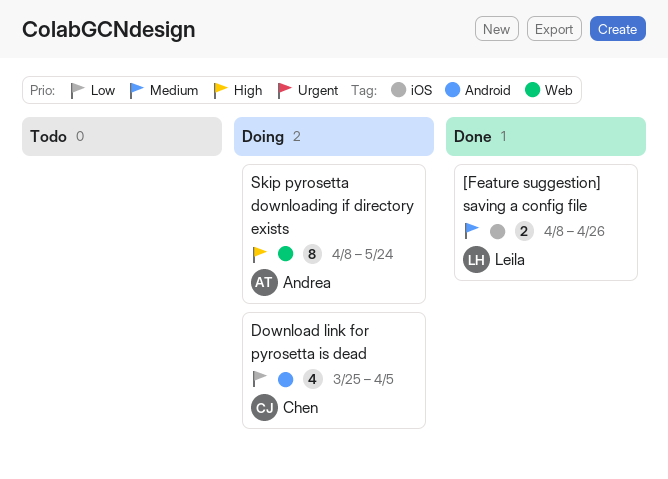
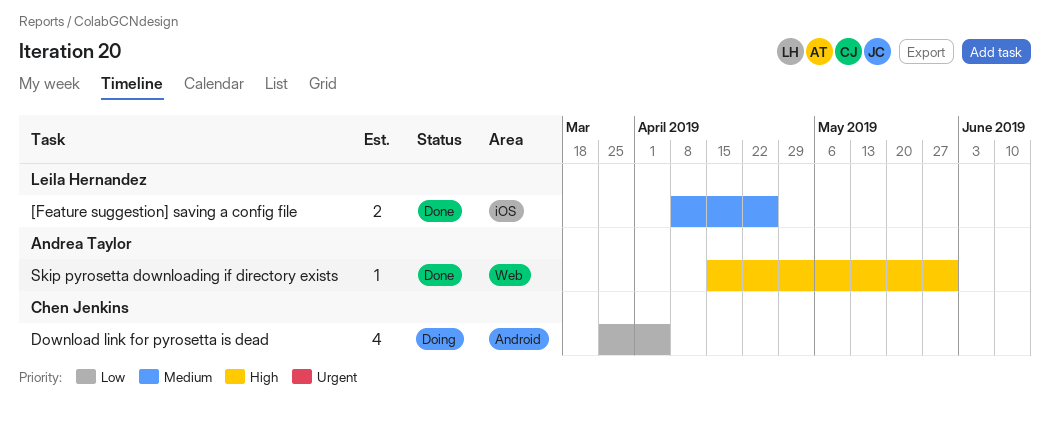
Skip pyrosetta downloading if directory exists, status: Doing -> Done
Skip pyrosetta downloading if directory exists, estimate: 8 -> 1
Skip pyrosetta downloading if directory exists, start: Apr 8 -> Apr 15
Skip pyrosetta downloading if directory exists, due: May 24 -> May 31

